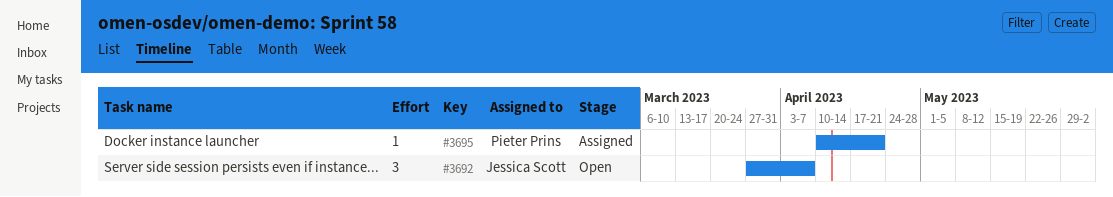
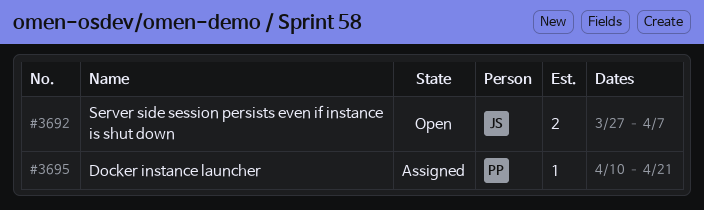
#3692, estimate: 3 -> 2

